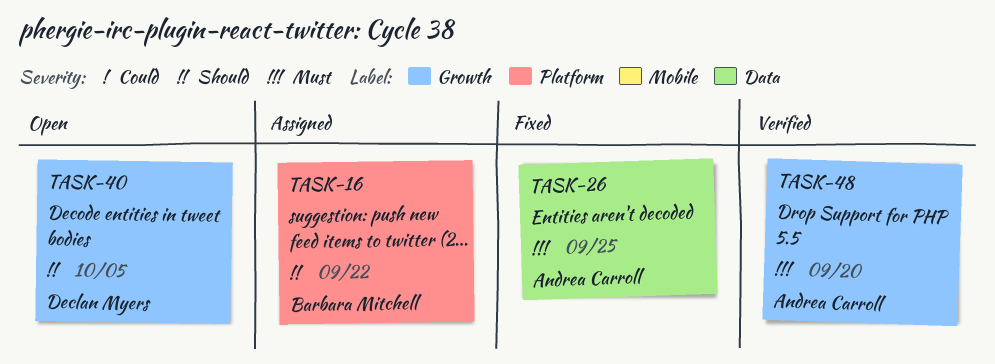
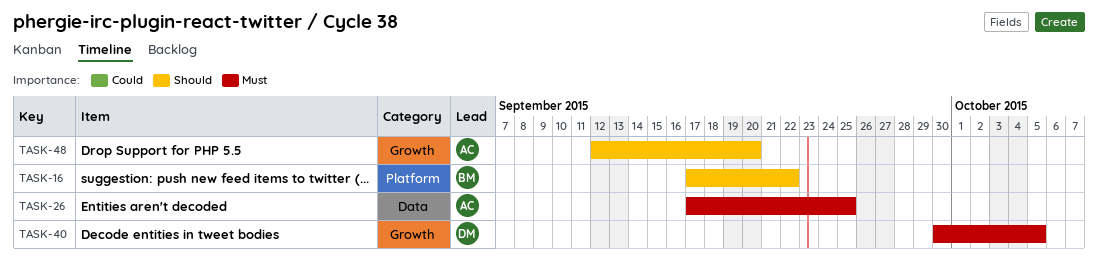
TASK-40, priority: Should -> Must
TASK-48, priority: Must -> Should

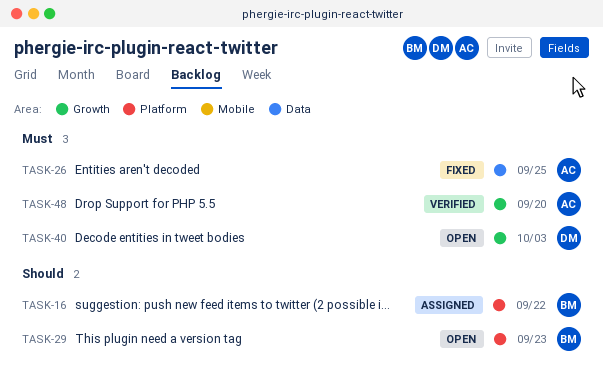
TASK-29: none -> present
TASK-40, due: Oct 5 -> Oct 3
TASK-48, priority: Should -> Must

